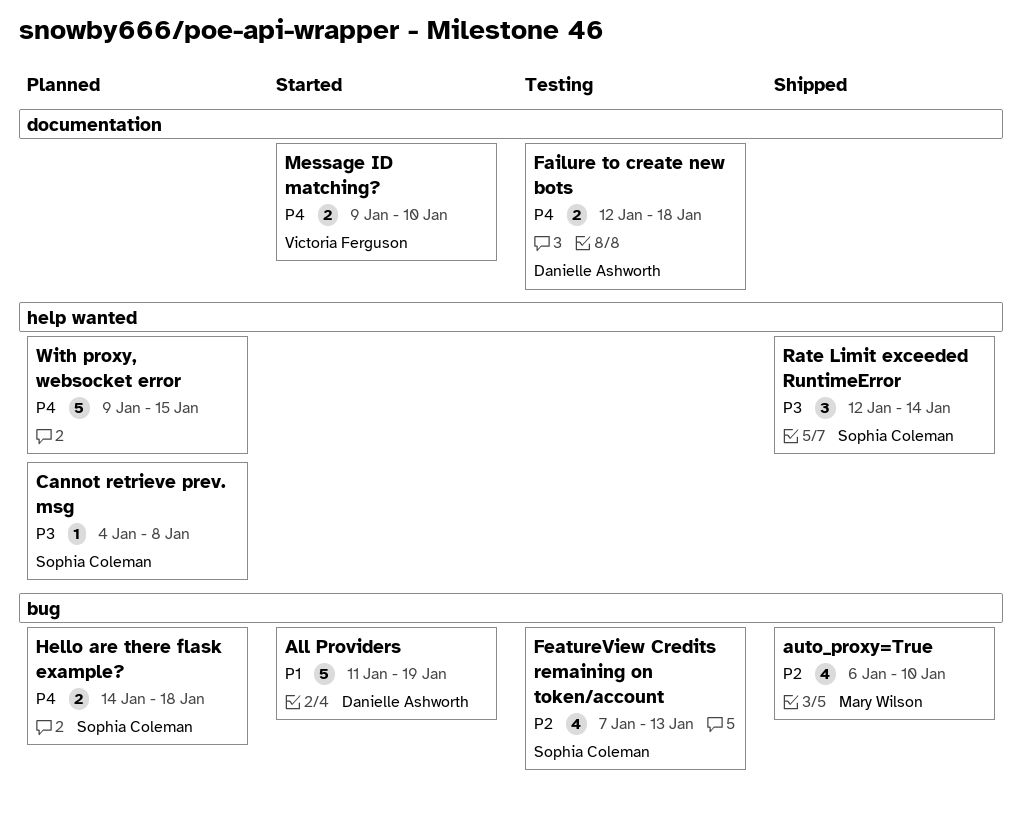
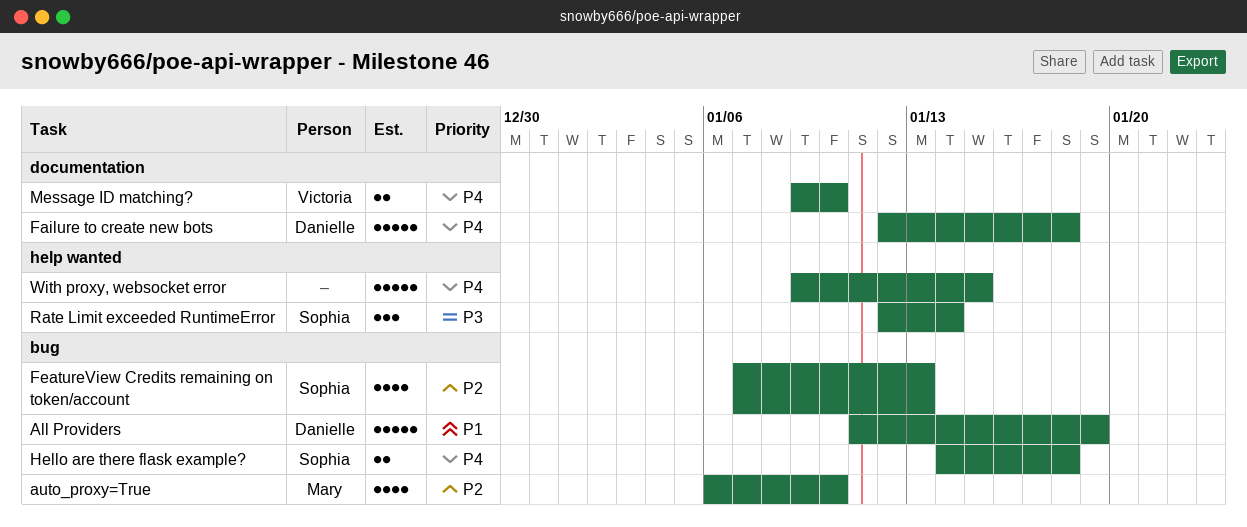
Cannot retrieve prev. msg: present -> none
Failure to create new bots, estimate: 2 -> 5

